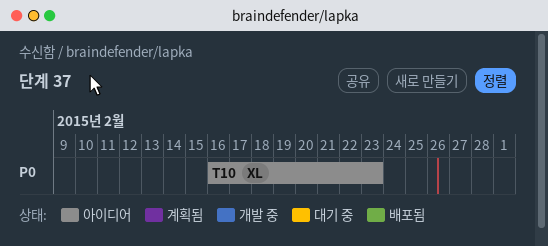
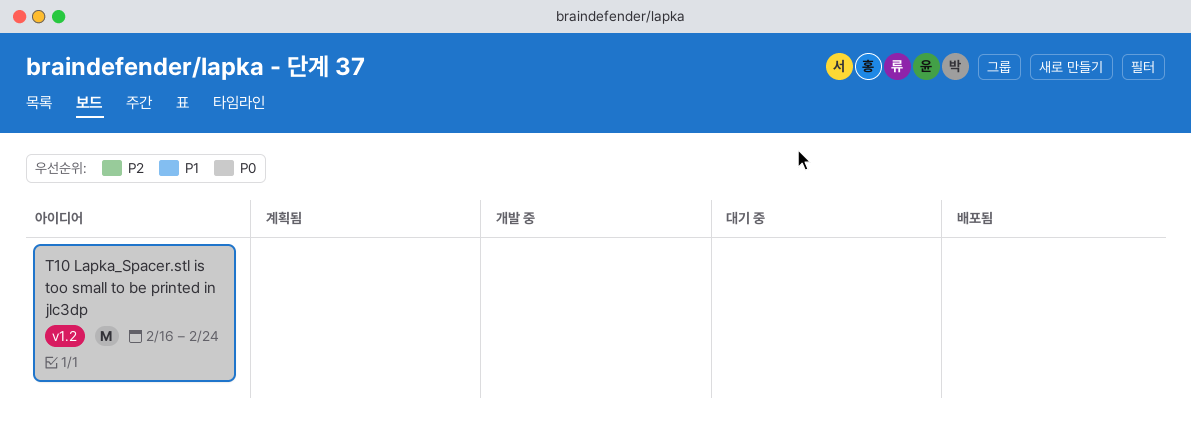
T10, estimate: XL -> M
T10, due: Feb 23 -> Feb 24

